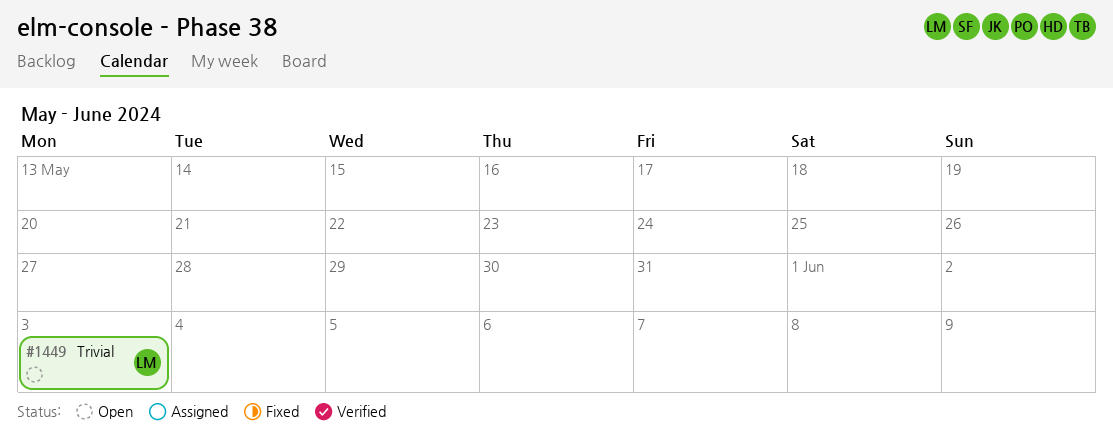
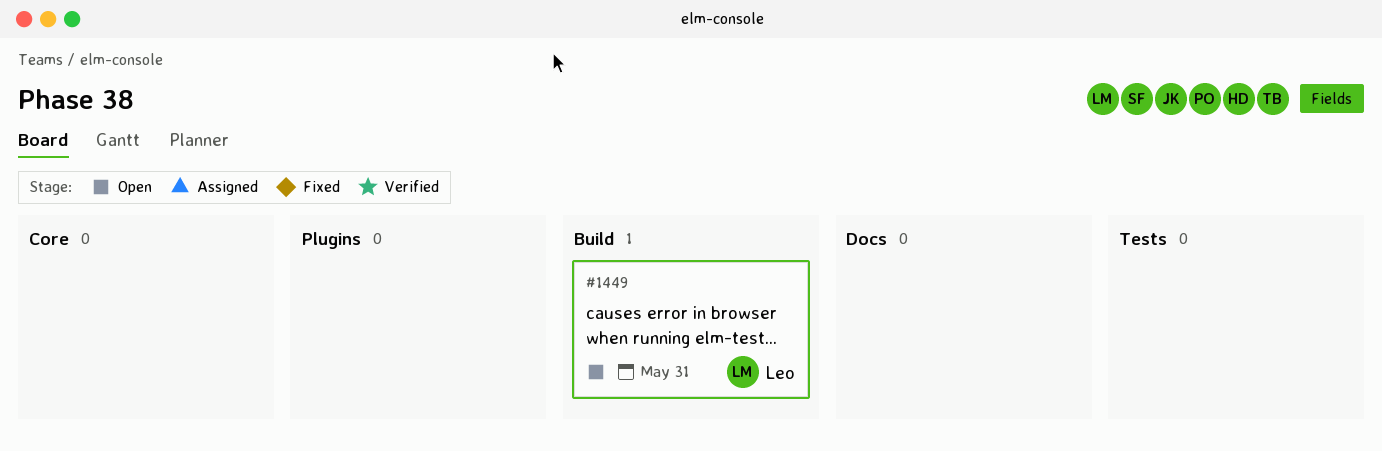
#1449, due: Jun 3 -> May 31

